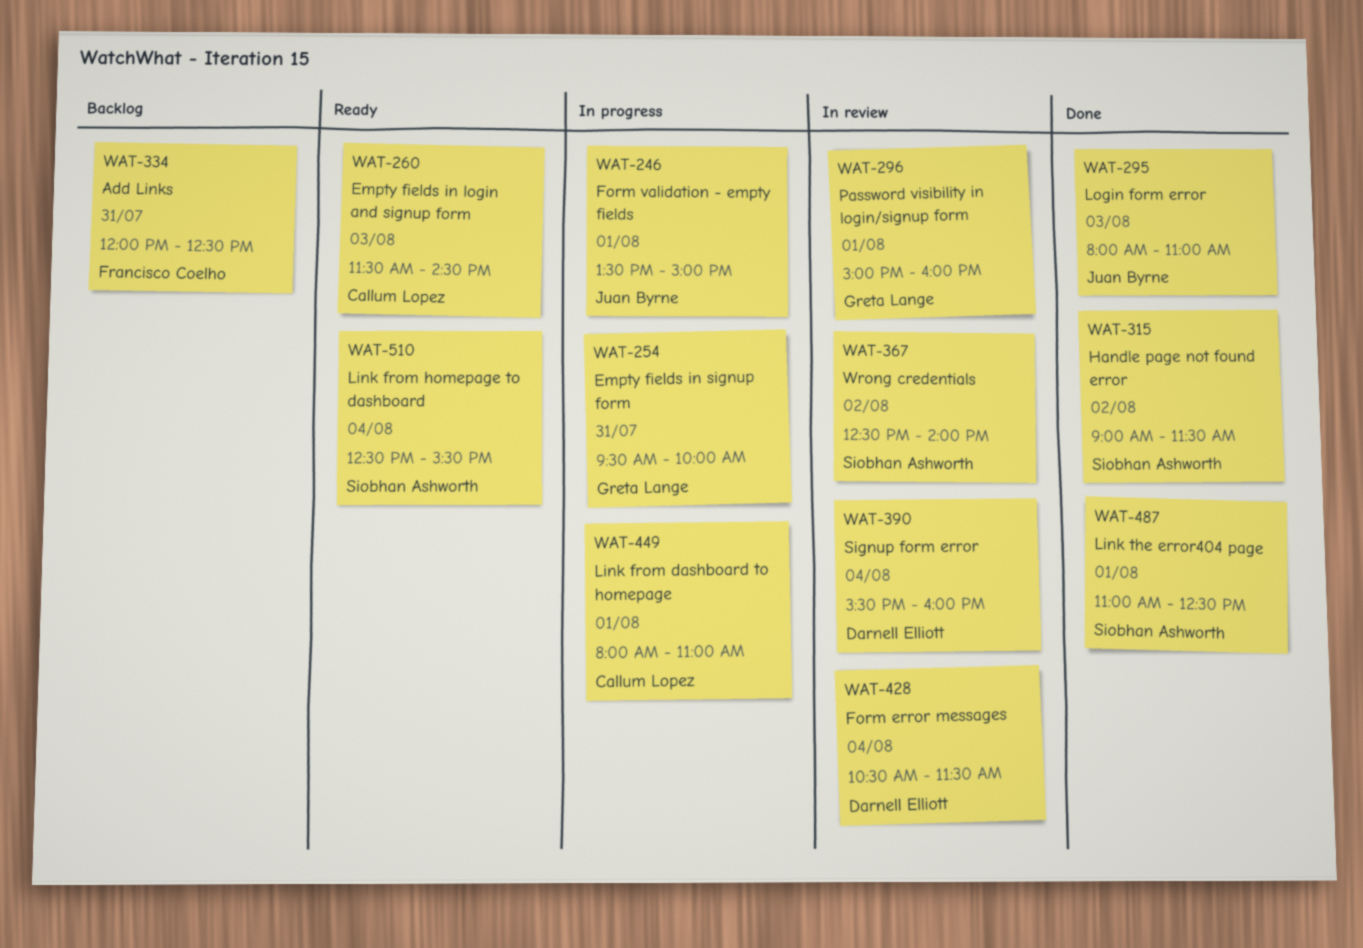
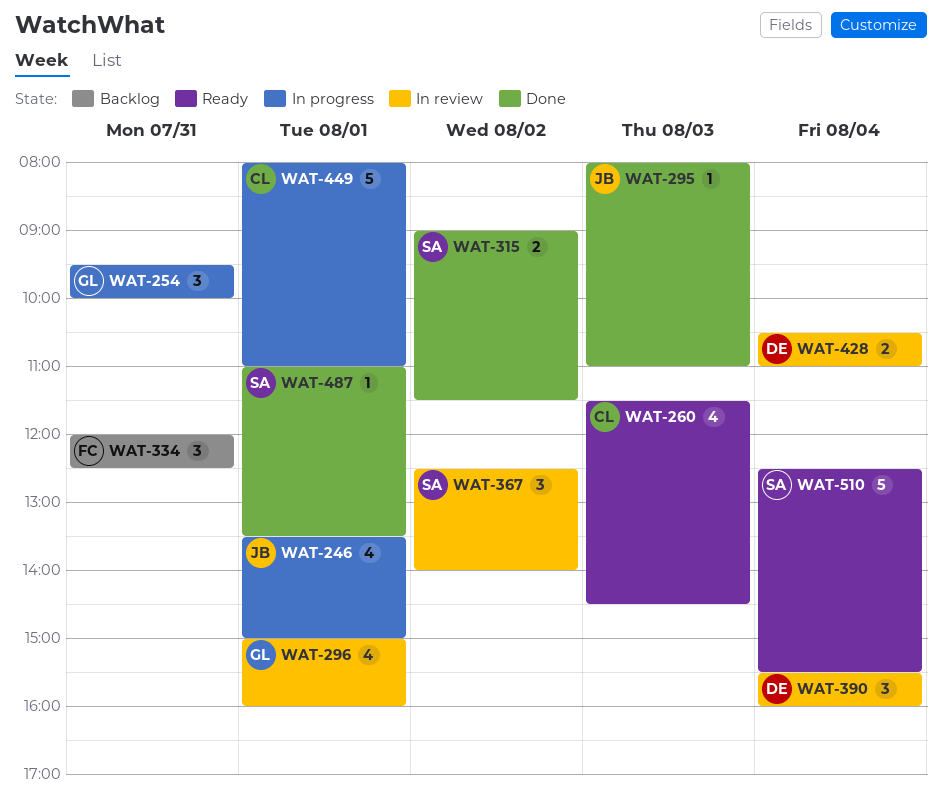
WAT-428, ends: 11:30 -> 11:00
WAT-487, ends: 12:30 -> 13:30

